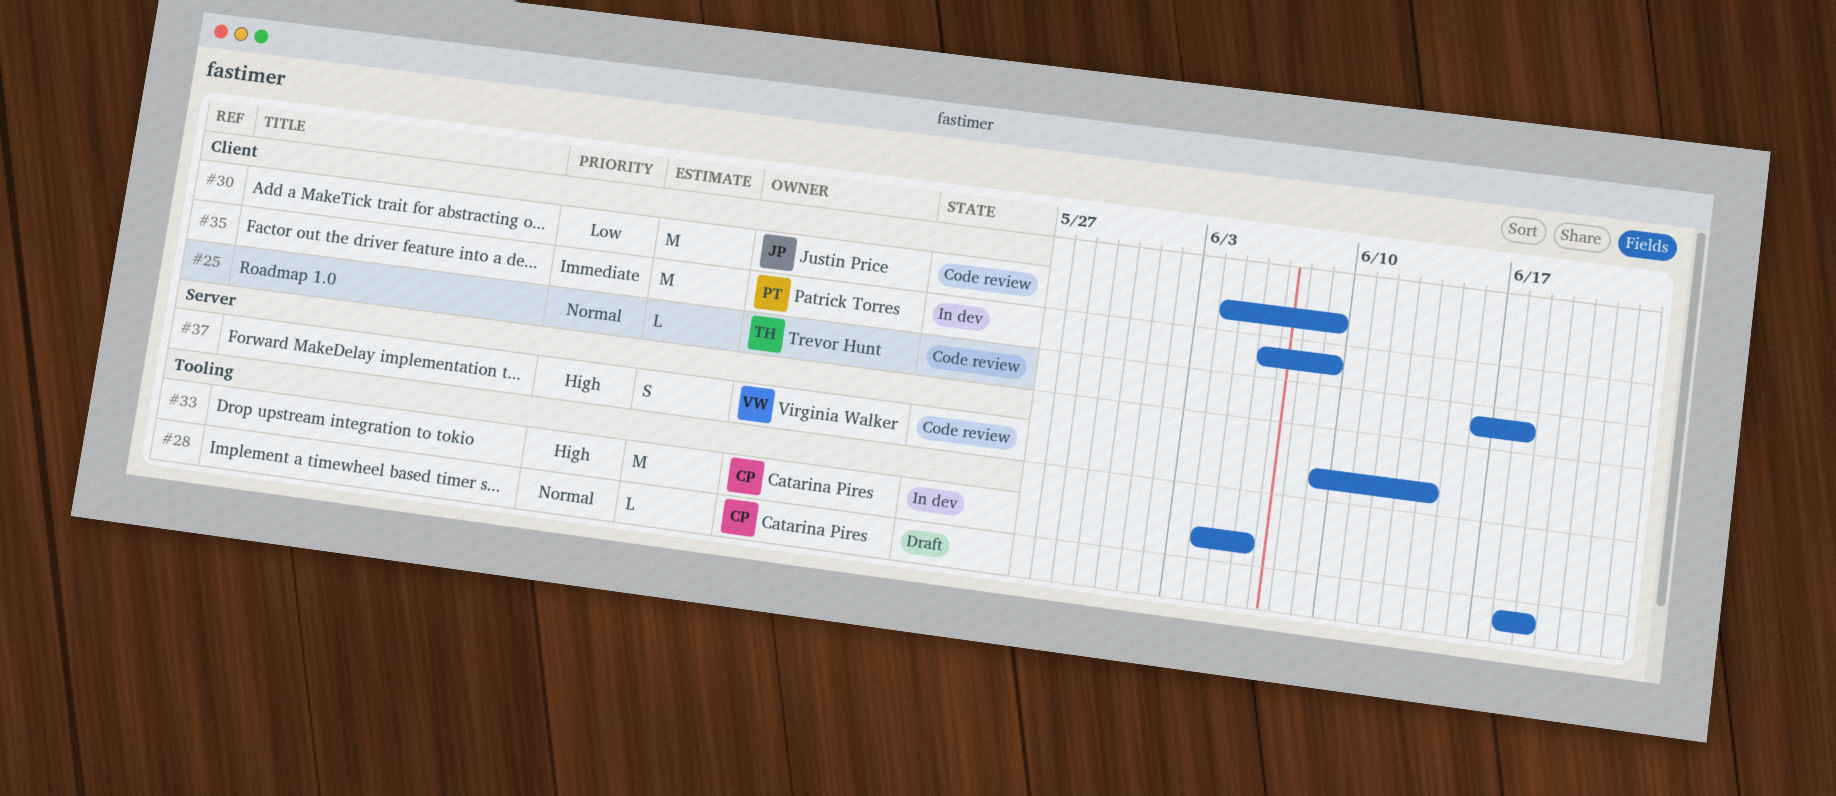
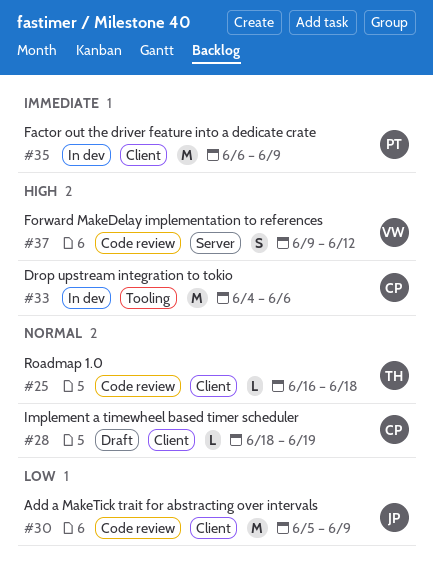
#28, label: Tooling -> Client
#30, start: Jun 4 -> Jun 5
#37, due: Jun 14 -> Jun 12

